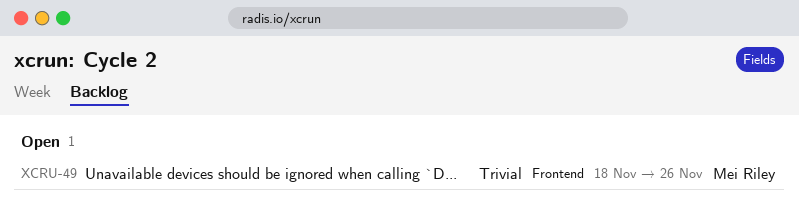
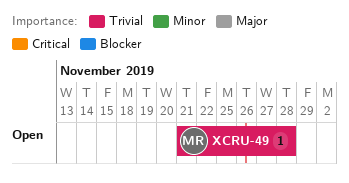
XCRU-49, start: Nov 18 -> Nov 21
XCRU-49, due: Nov 26 -> Nov 28

